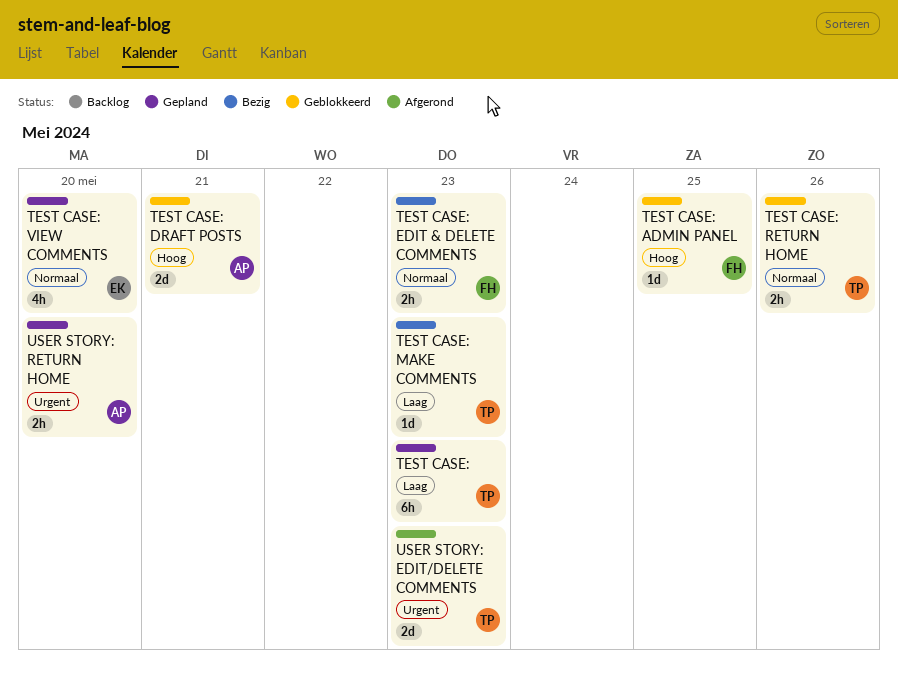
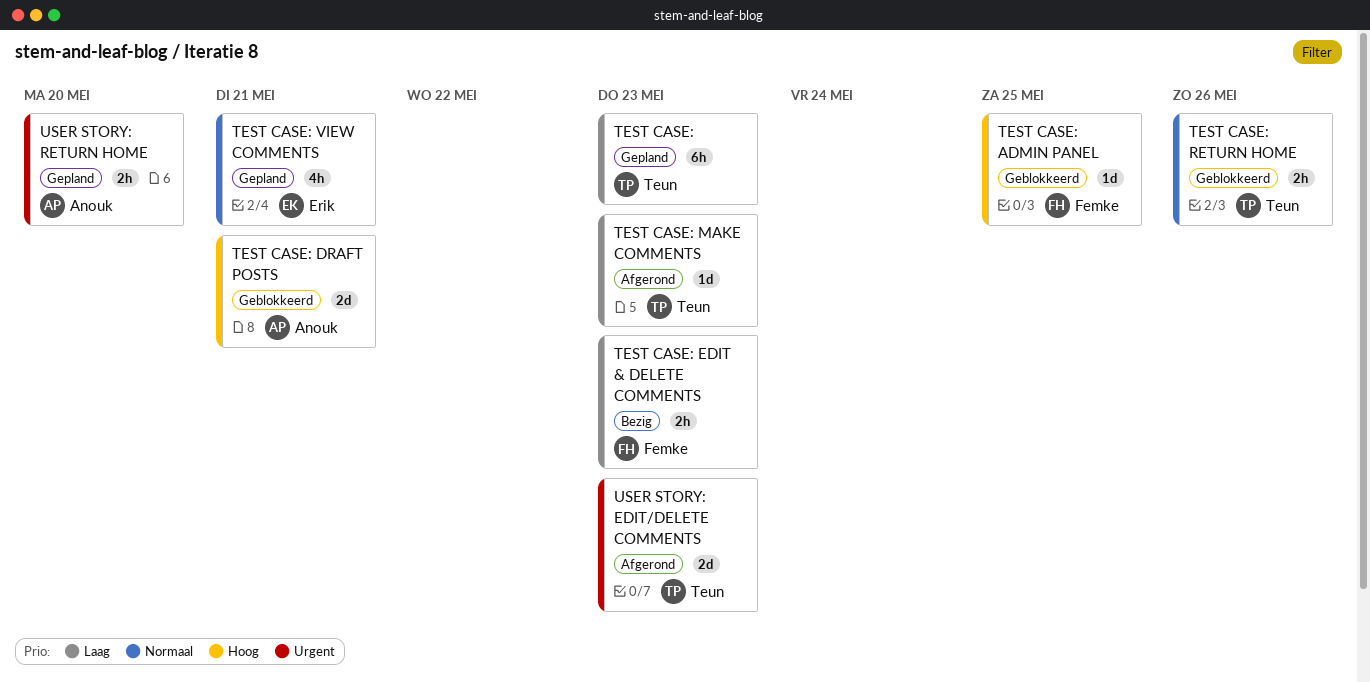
TEST CASE: EDIT & DELETE COMMENTS, priority: Normaal -> Laag
TEST CASE: MAKE COMMENTS, status: Bezig -> Afgerond
TEST CASE: VIEW COMMENTS, due: May 20 -> May 21

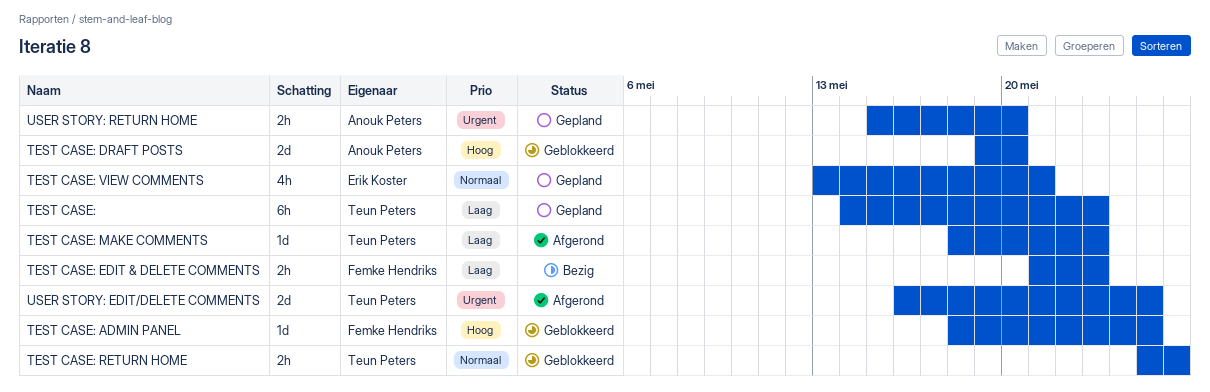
TEST CASE: DRAFT POSTS, due: May 21 -> May 20
USER STORY: EDIT/DELETE COMMENTS, due: May 23 -> May 25

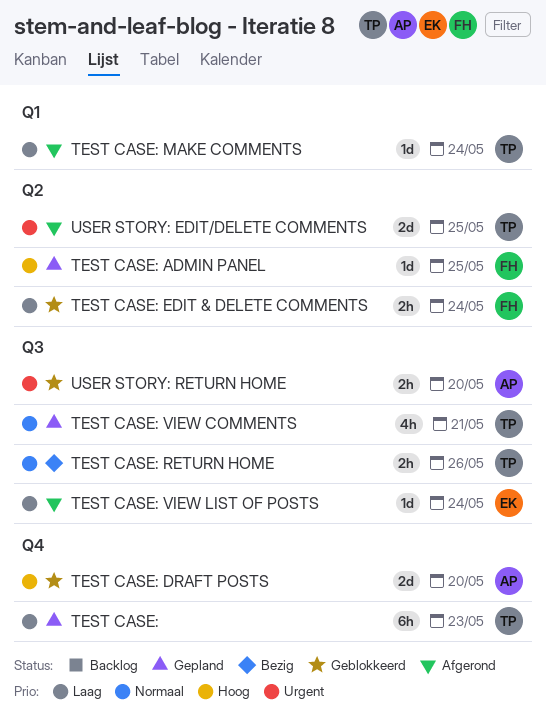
TEST CASE: ADMIN PANEL, status: Geblokkeerd -> Gepland
TEST CASE: EDIT & DELETE COMMENTS, status: Bezig -> Geblokkeerd
TEST CASE: EDIT & DELETE COMMENTS, due: May 23 -> May 24
TEST CASE: MAKE COMMENTS, due: May 23 -> May 24
TEST CASE: RETURN HOME, status: Geblokkeerd -> Bezig
TEST CASE: VIEW COMMENTS, owner: Erik Koster -> Teun Peters
TEST CASE: VIEW LIST OF POSTS: none -> present
USER STORY: RETURN HOME, status: Gepland -> Geblokkeerd

